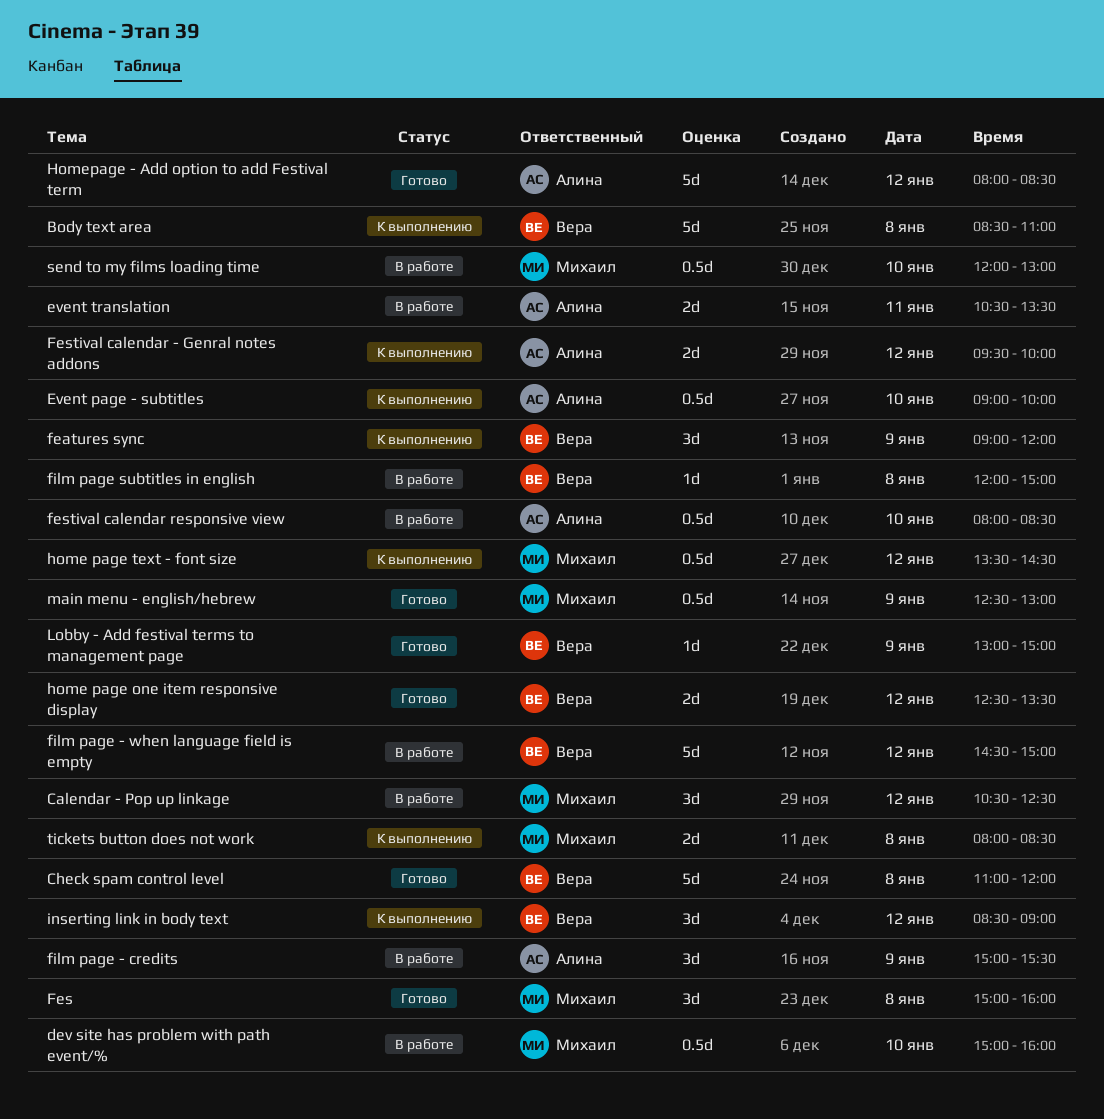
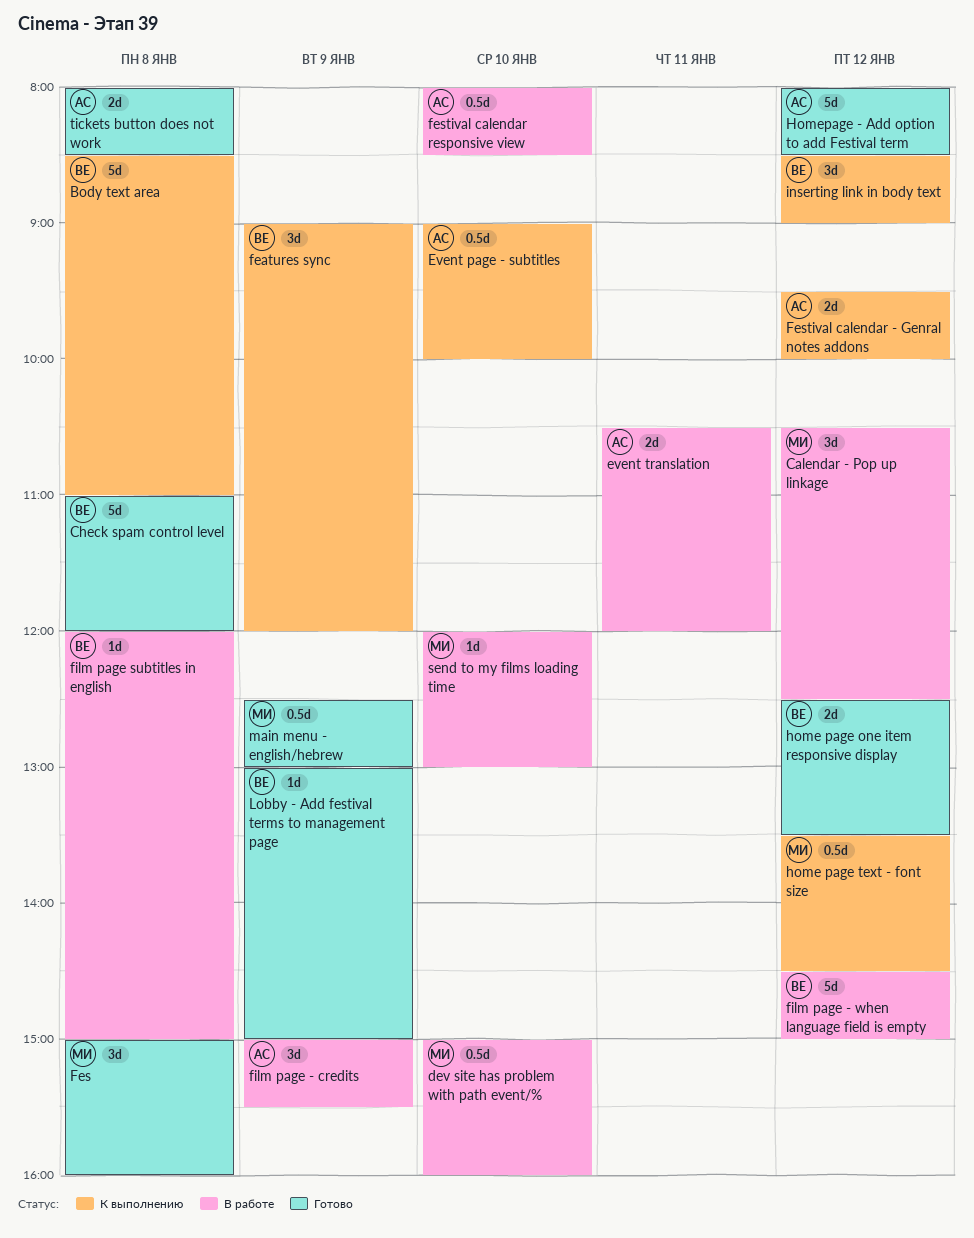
event translation, ends: 13:30 -> 12:00
send to my films loading time, estimate: 0.5d -> 1d
tickets button does not work, status: К выполнению -> Готово
tickets button does not work, owner: Михаил -> Алина

